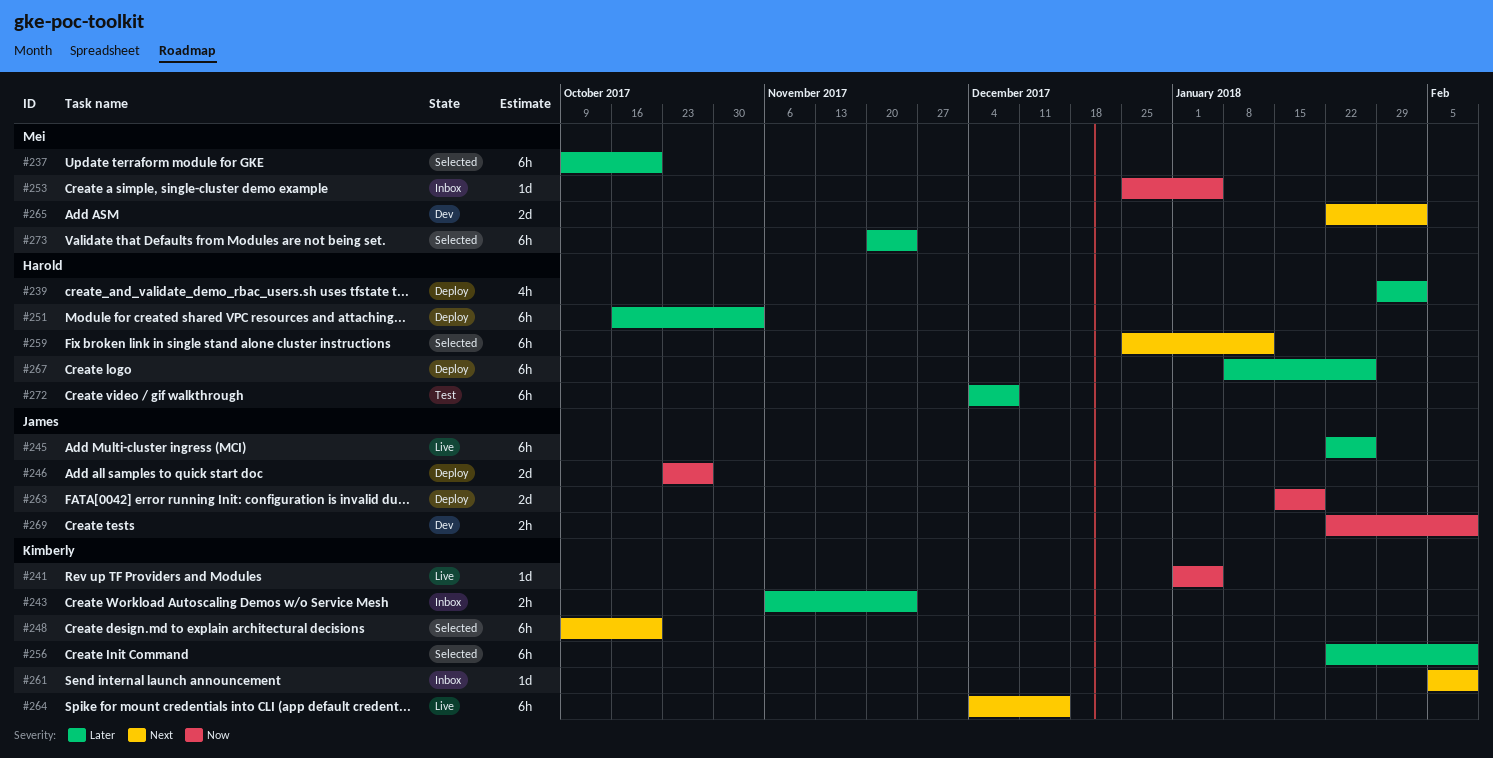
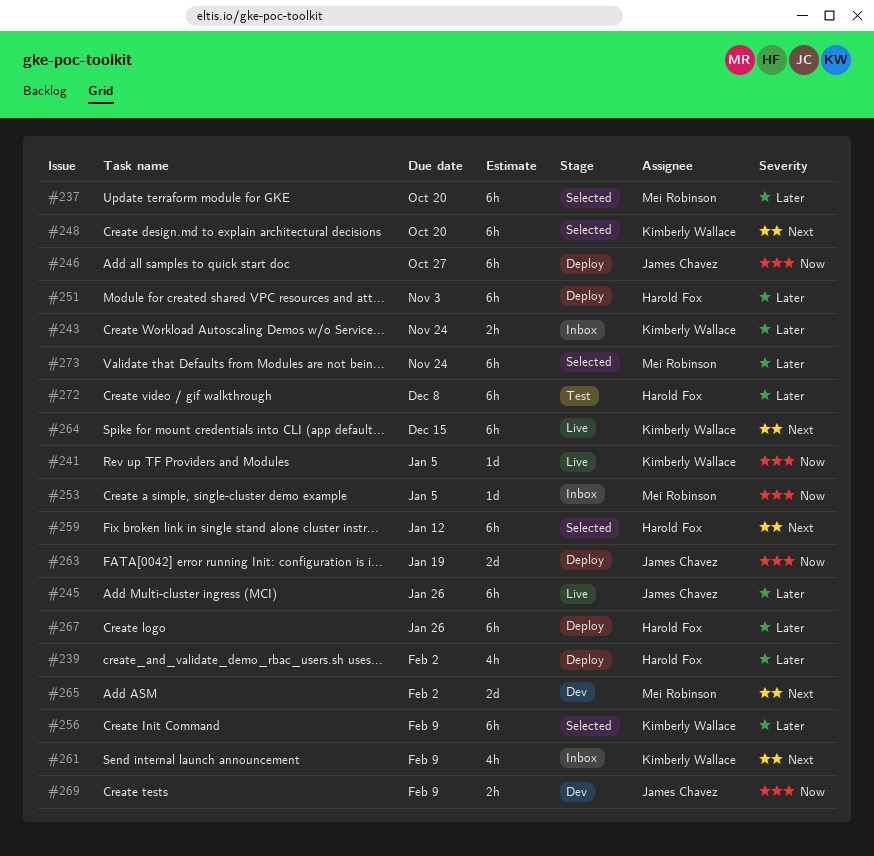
#246, estimate: 2d -> 6h
#261, estimate: 1d -> 4h

